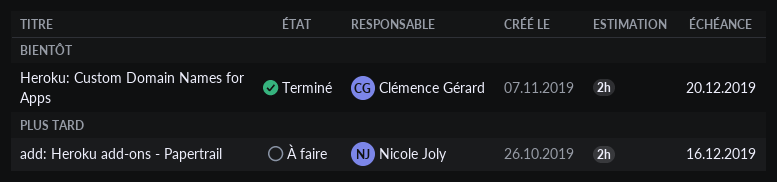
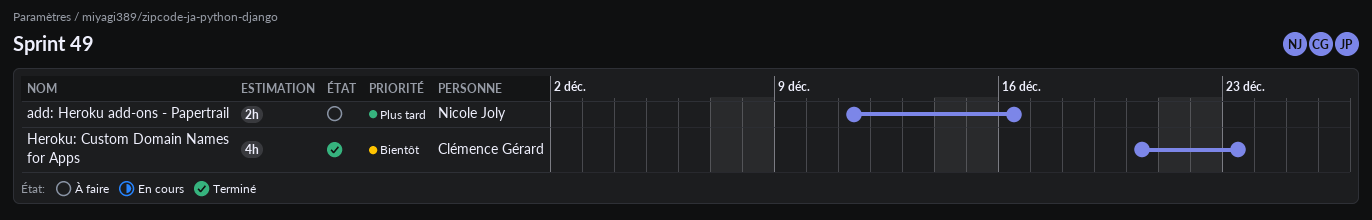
Heroku: Custom Domain Names for Apps, estimate: 2h -> 4h
Heroku: Custom Domain Names for Apps, due: Dec 20 -> Dec 23

